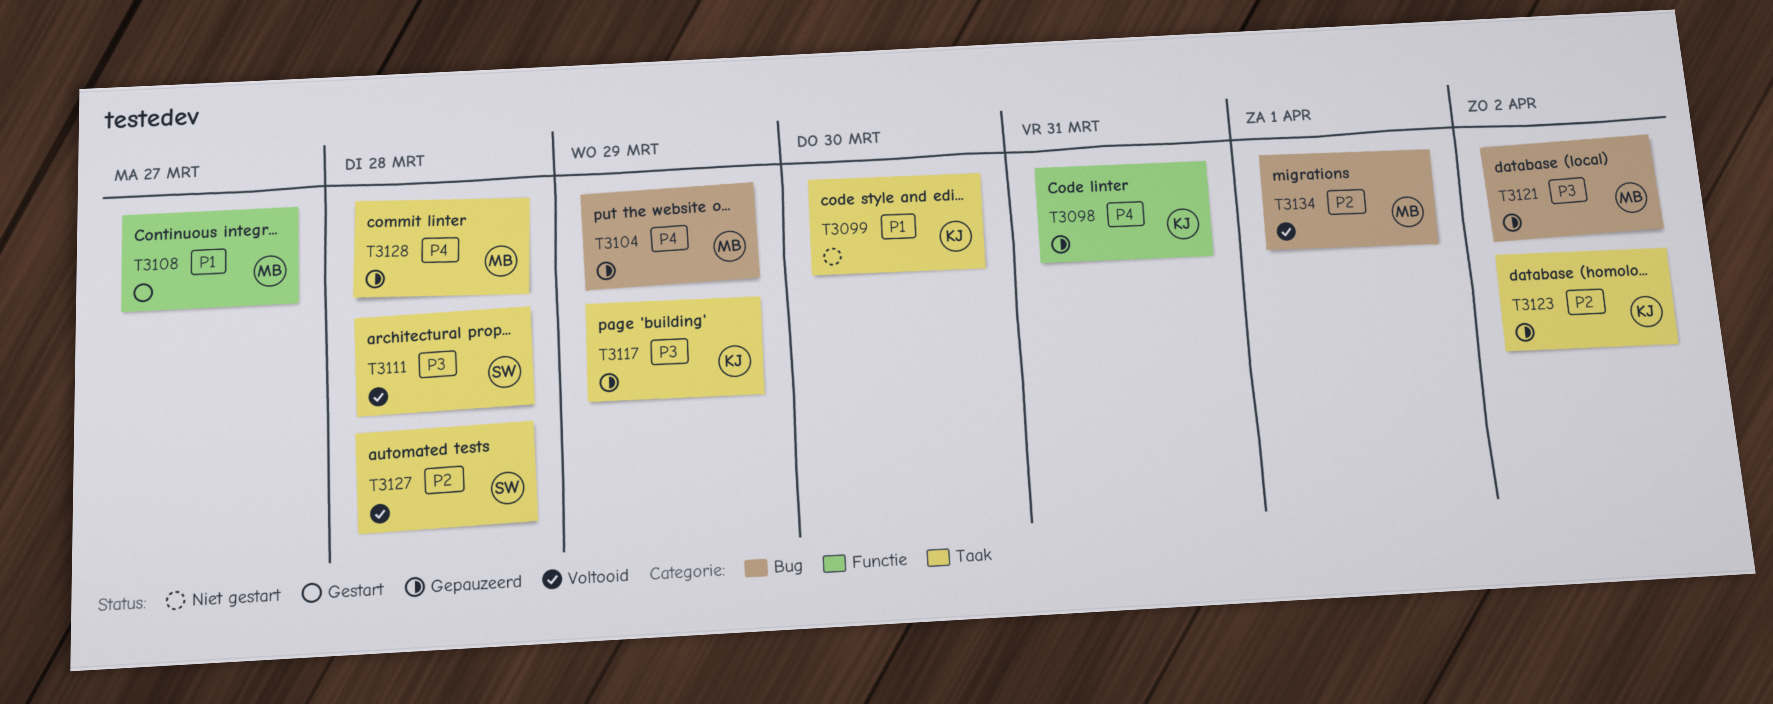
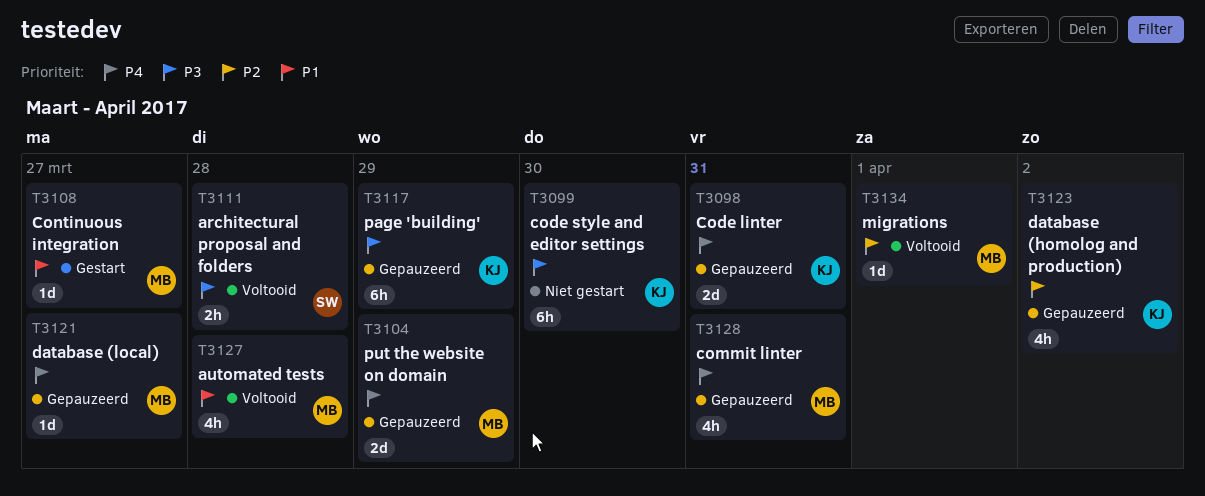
T3099, priority: P1 -> P3
T3121, priority: P3 -> P4
T3121, due: Apr 2 -> Mar 27
T3127, owner: SW -> MB
T3127, priority: P2 -> P1
T3128, due: Mar 28 -> Mar 31

